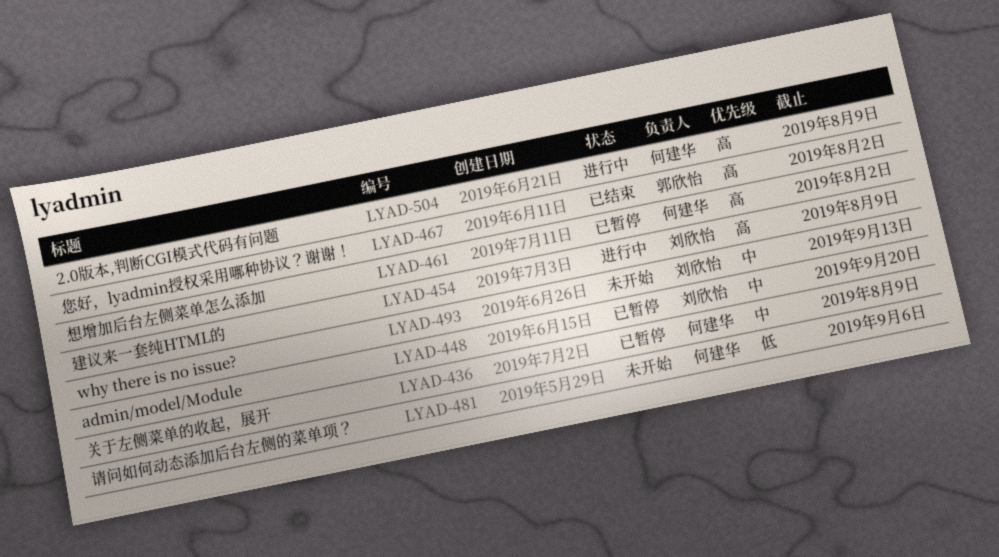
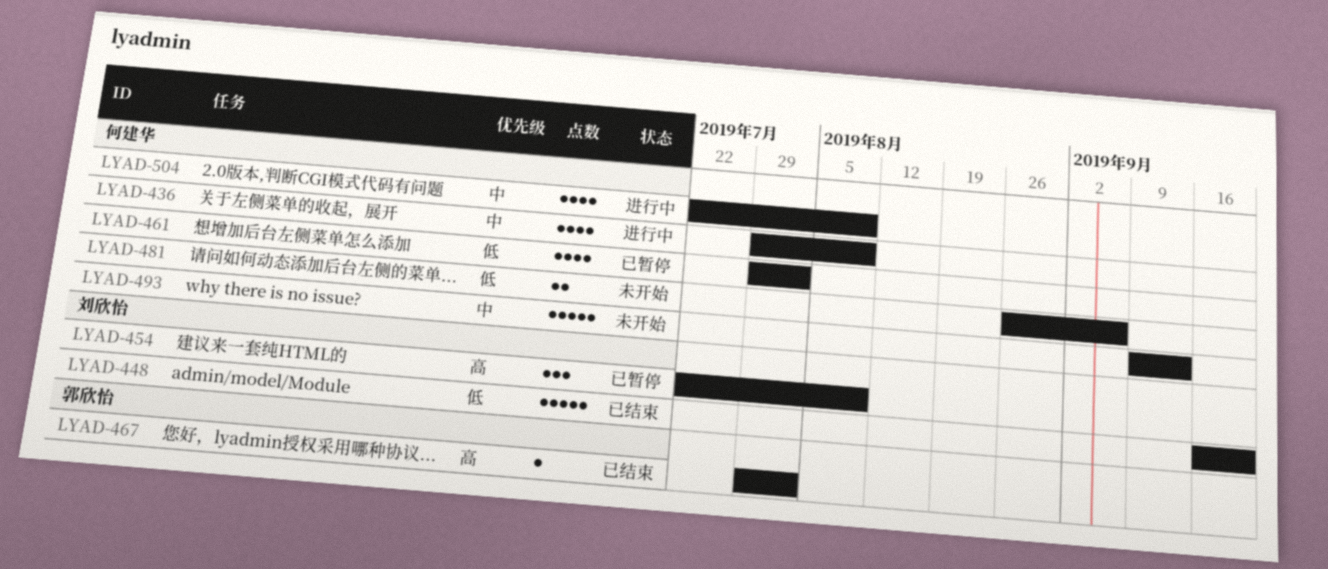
LYAD-436, status: 已暂停 -> 进行中
LYAD-448, status: 已暂停 -> 已结束
LYAD-448, priority: 中 -> 低
LYAD-454, status: 进行中 -> 已暂停
LYAD-461, priority: 高 -> 低
LYAD-493, owner: 刘欣怡 -> 何建华
LYAD-504, priority: 高 -> 中

